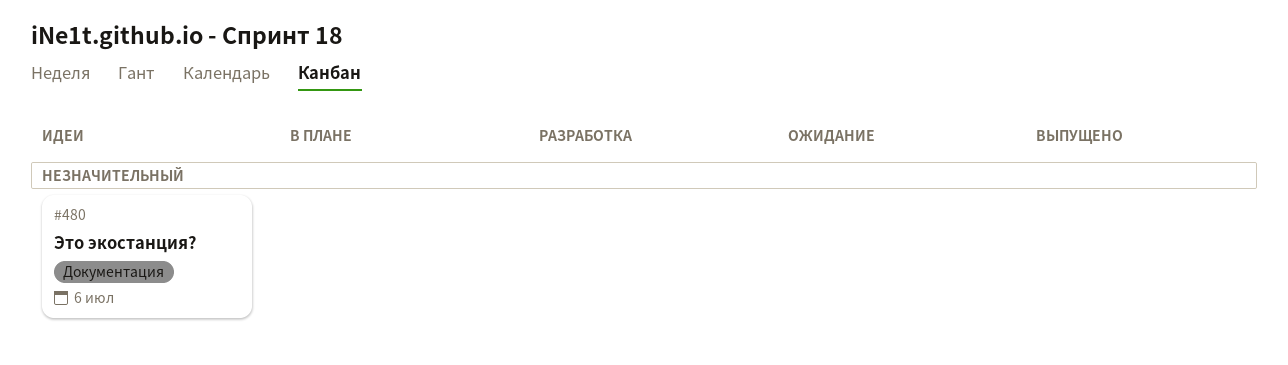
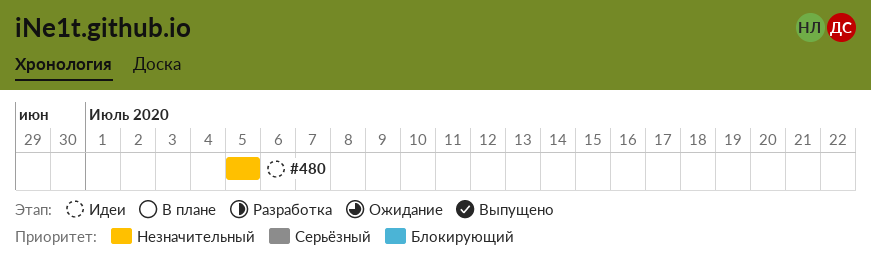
#480, due: Jul 6 -> Jul 5

